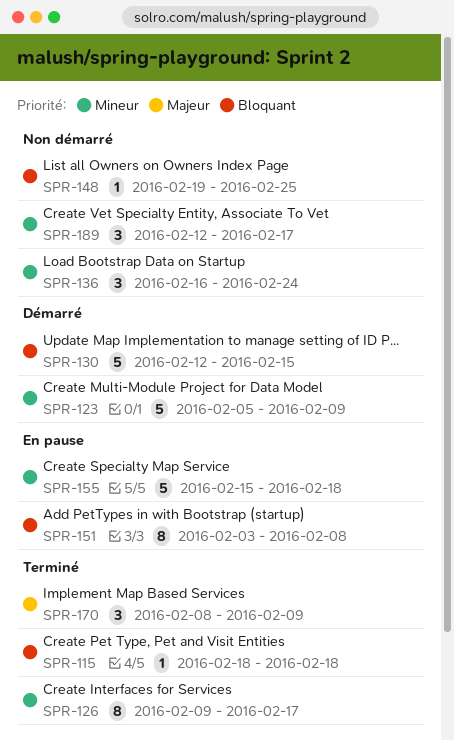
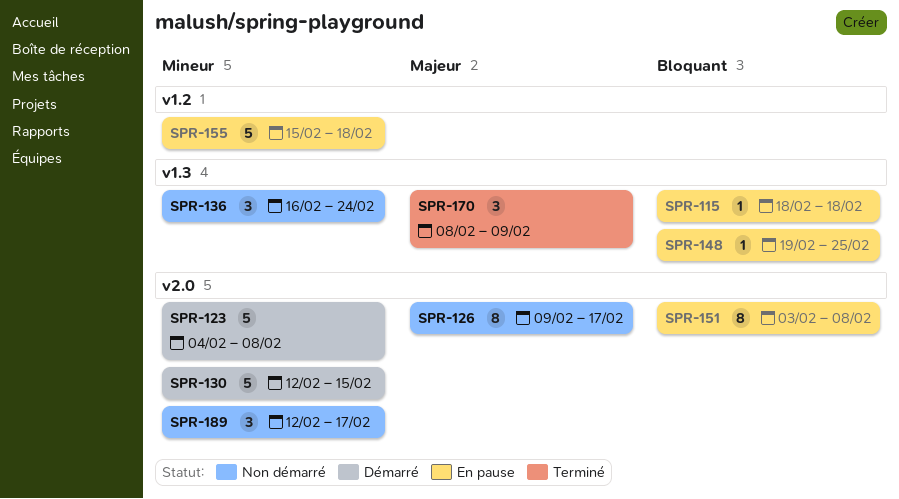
SPR-115, status: Terminé -> En pause
SPR-123, start: Feb 5 -> Feb 4
SPR-123, due: Feb 9 -> Feb 8
SPR-126, status: Terminé -> Non démarré
SPR-126, priority: Mineur -> Majeur
SPR-130, priority: Bloquant -> Mineur
SPR-148, status: Non démarré -> En pause

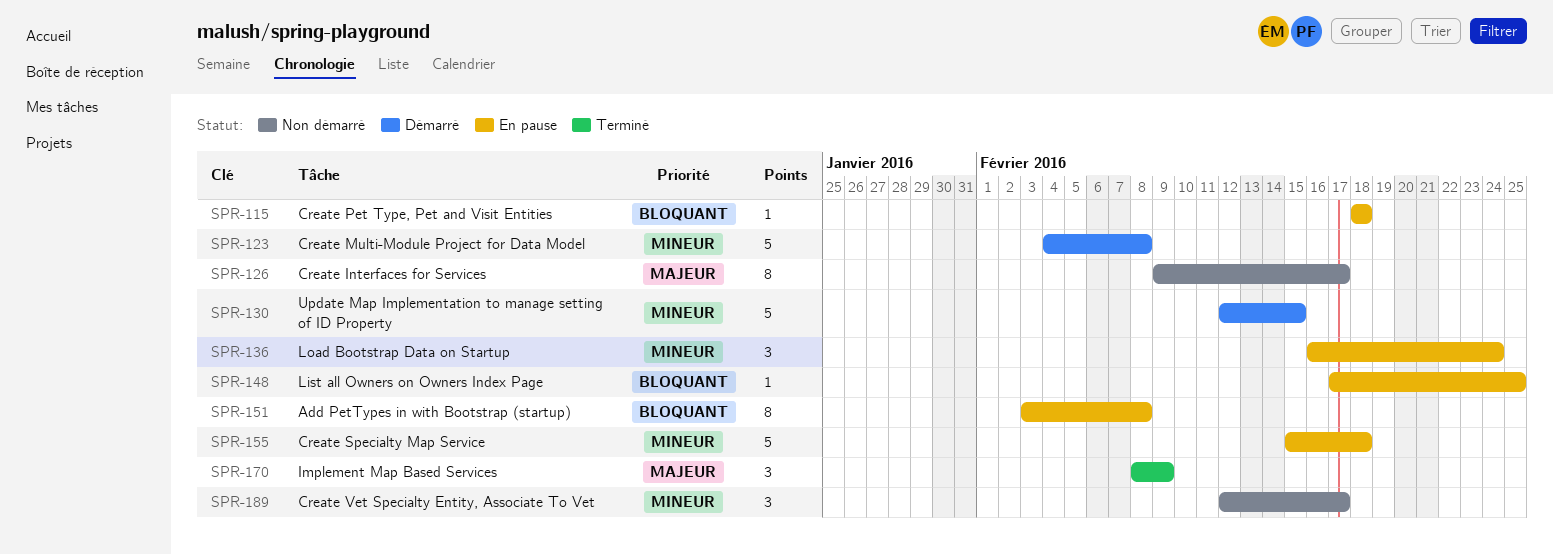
SPR-136, status: Non démarré -> En pause
SPR-148, start: Feb 19 -> Feb 17

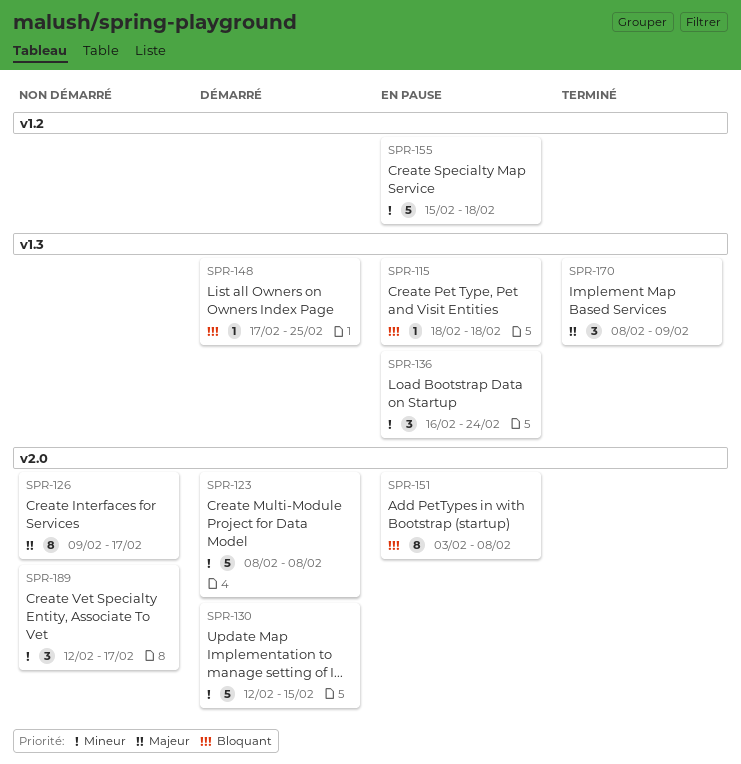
SPR-123, start: Feb 4 -> Feb 8
SPR-148, status: En pause -> Démarré

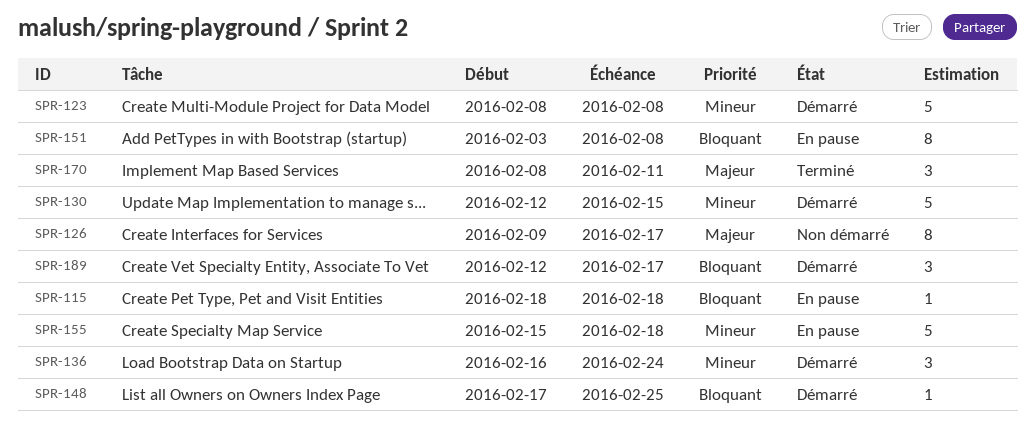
SPR-136, status: En pause -> Démarré
SPR-170, due: Feb 9 -> Feb 11
SPR-189, status: Non démarré -> Démarré
SPR-189, priority: Mineur -> Bloquant

